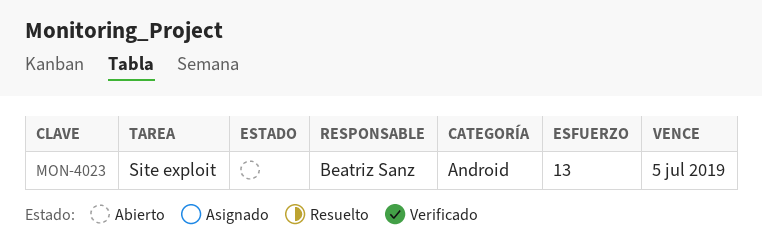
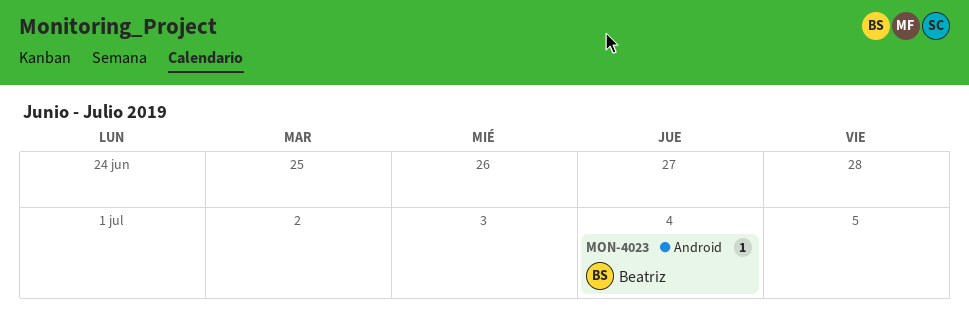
MON-4023, estimate: 13 -> 1
MON-4023, due: Jul 5 -> Jul 4

